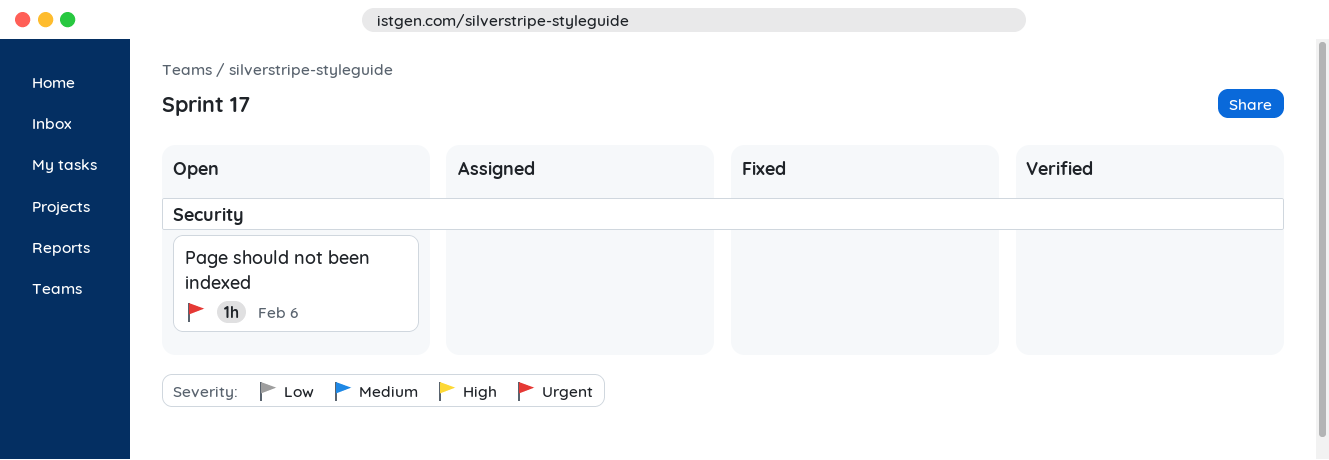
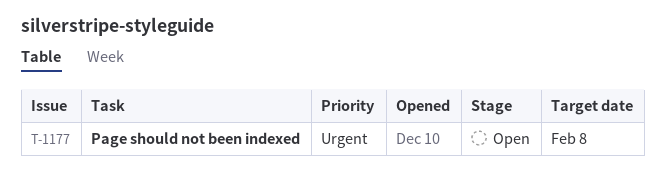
Page should not been indexed, due: Feb 6 -> Feb 8

